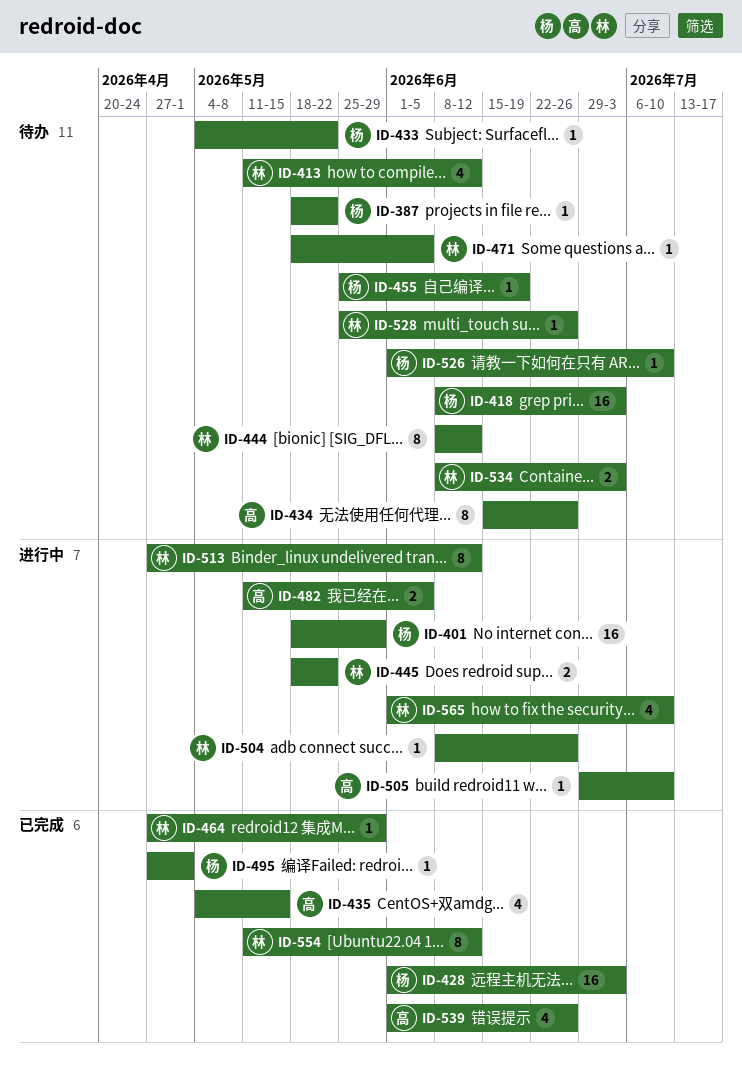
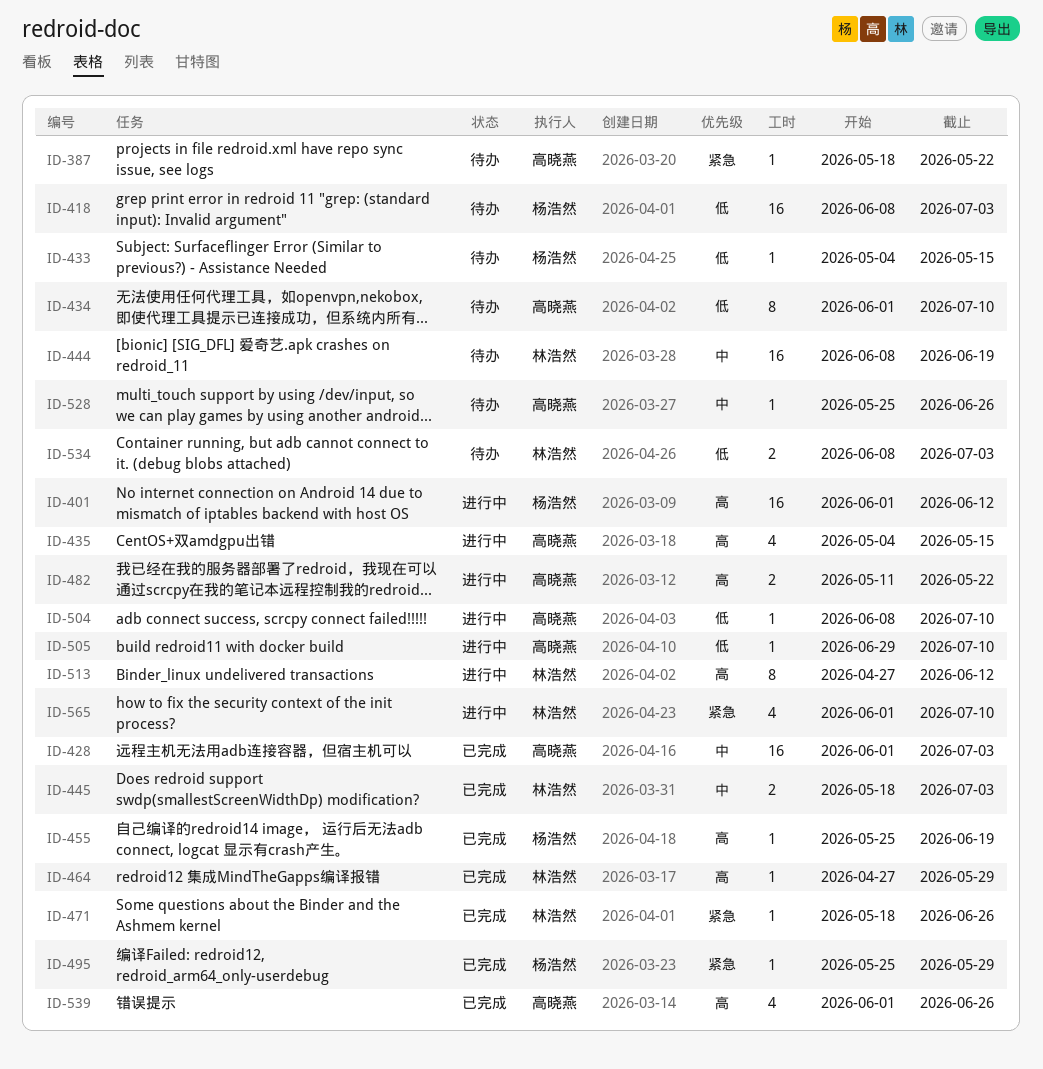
ID-387, owner: 杨浩然 -> 高晓燕
ID-401, start: May 18 -> Jun 1
ID-401, due: May 29 -> Jun 12
ID-413: present -> none
ID-428, owner: 杨浩然 -> 高晓燕
ID-433, due: May 22 -> May 15
ID-434, start: Jun 15 -> Jun 1
ID-434, due: Jun 26 -> Jul 10
ID-435, status: 已完成 -> 进行中
ID-444, estimate: 8 -> 16
ID-444, due: Jun 12 -> Jun 19
ID-445, status: 进行中 -> 已完成
ID-445, due: May 22 -> Jul 3
ID-455, status: 待办 -> 已完成
ID-471, status: 待办 -> 已完成
ID-471, due: Jun 5 -> Jun 26
ID-482, due: Jun 5 -> May 22
ID-495, start: Apr 27 -> May 25
ID-495, due: May 1 -> May 29
ID-504, owner: 林浩然 -> 高晓燕
ID-504, due: Jun 26 -> Jul 10
ID-526: present -> none
ID-528, owner: 林浩然 -> 高晓燕
ID-554: present -> none

